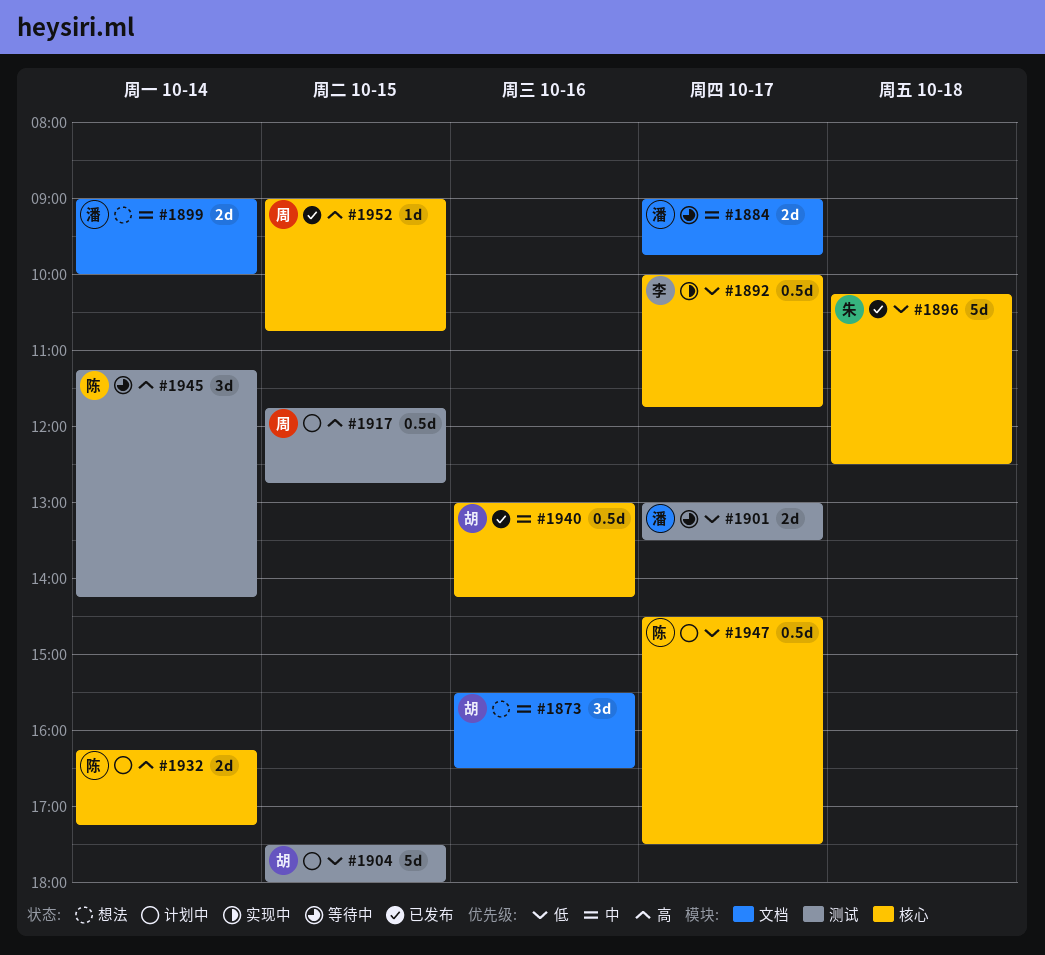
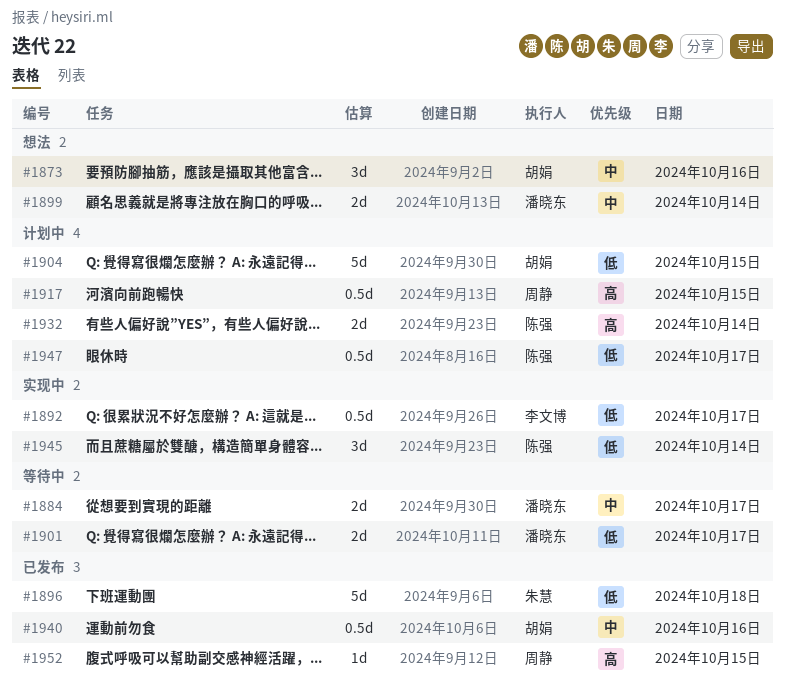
#1945, status: 等待中 -> 实现中
#1945, priority: 高 -> 低

